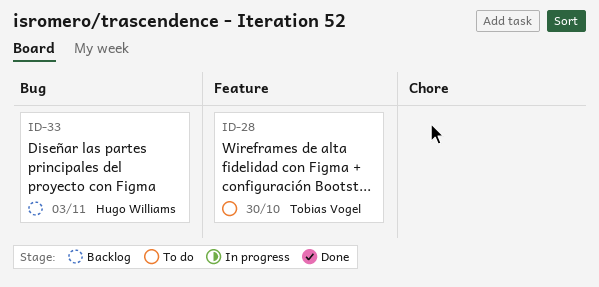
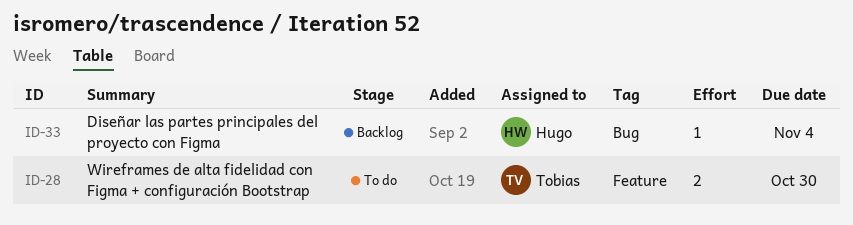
ID-33, due: Nov 3 -> Nov 4

